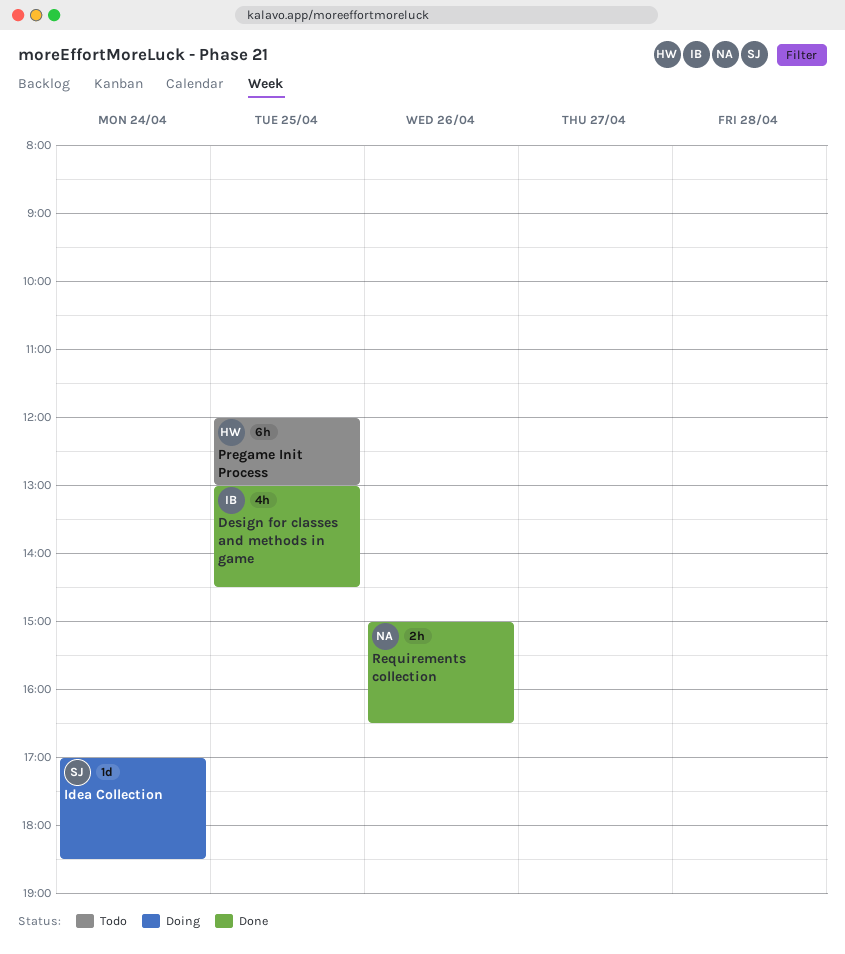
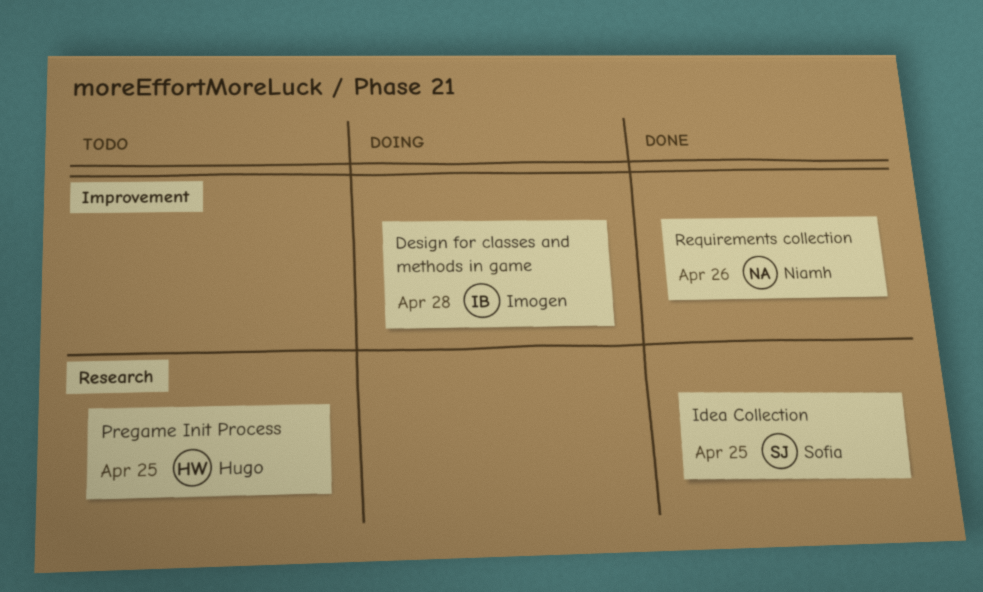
Design for classes and methods in game, status: Done -> Doing
Design for classes and methods in game, day: Apr 25 -> Apr 28
Idea Collection, status: Doing -> Done
Idea Collection, day: Apr 24 -> Apr 25

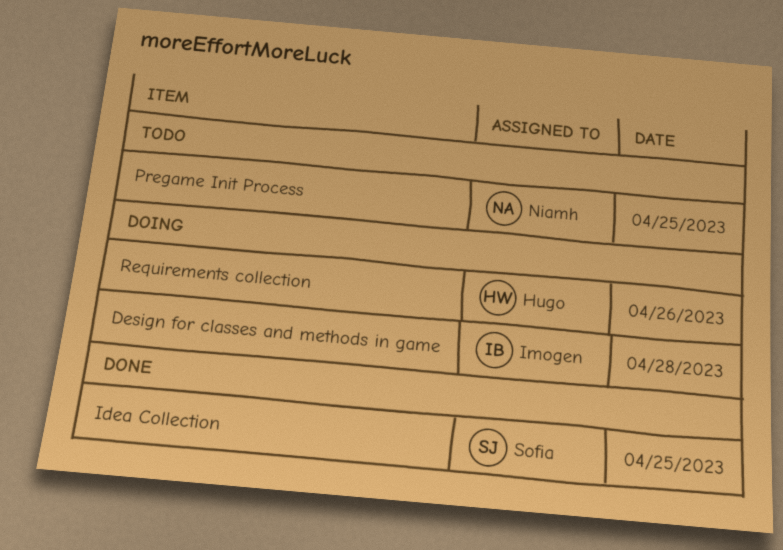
Pregame Init Process, owner: Hugo -> Niamh
Requirements collection, status: Done -> Doing
Requirements collection, owner: Niamh -> Hugo

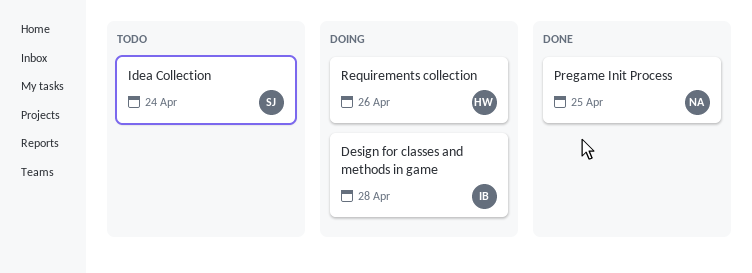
Idea Collection, status: Done -> Todo
Idea Collection, day: Apr 25 -> Apr 24
Pregame Init Process, status: Todo -> Done

